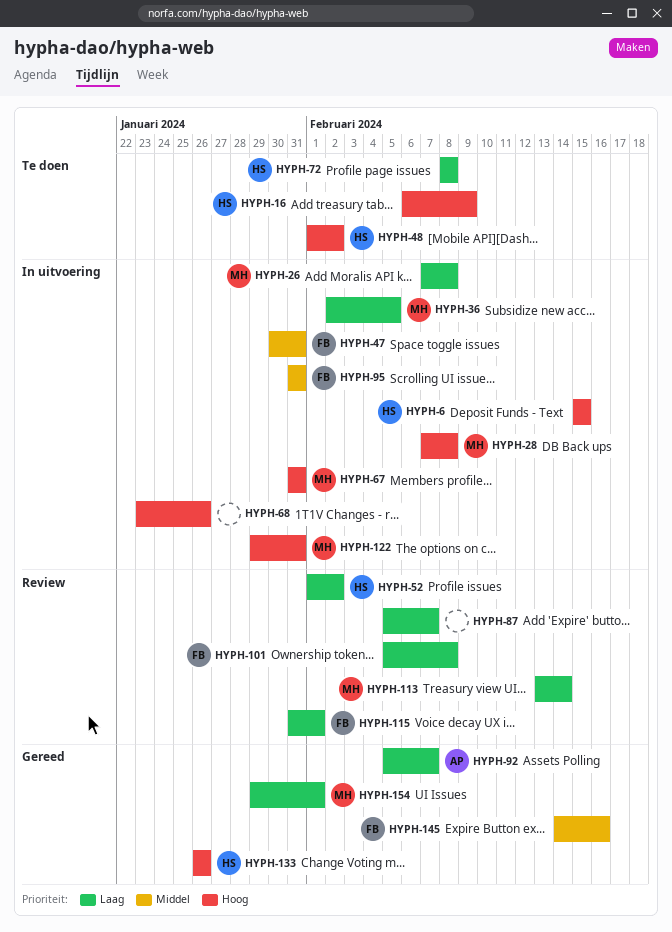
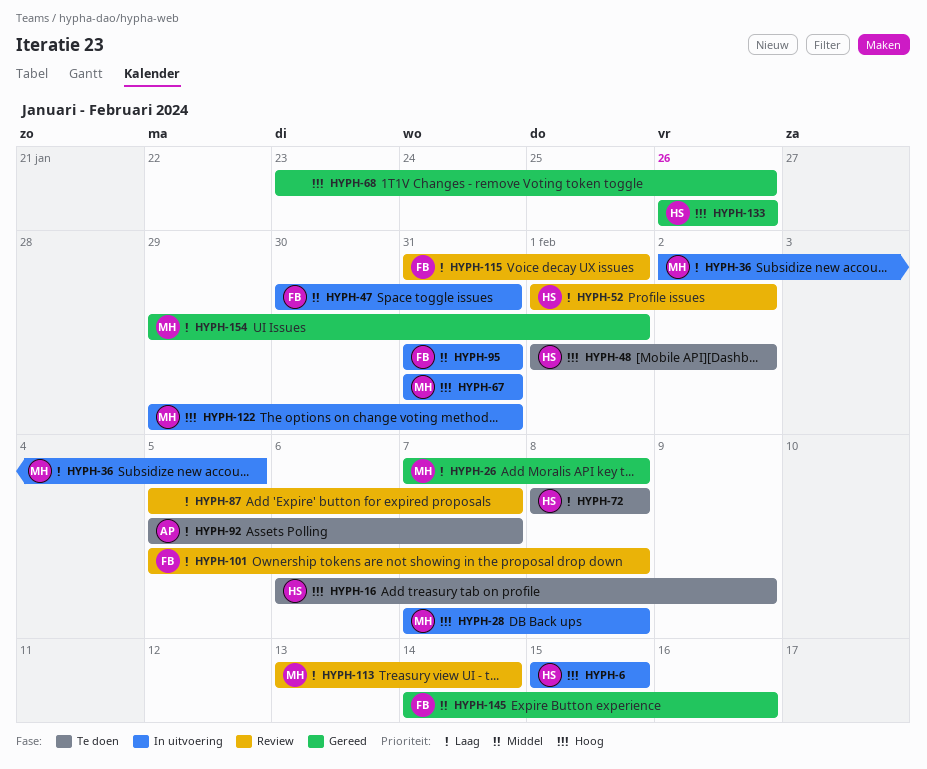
HYPH-26, status: In uitvoering -> Gereed
HYPH-68, status: In uitvoering -> Gereed
HYPH-92, status: Gereed -> Te doen

